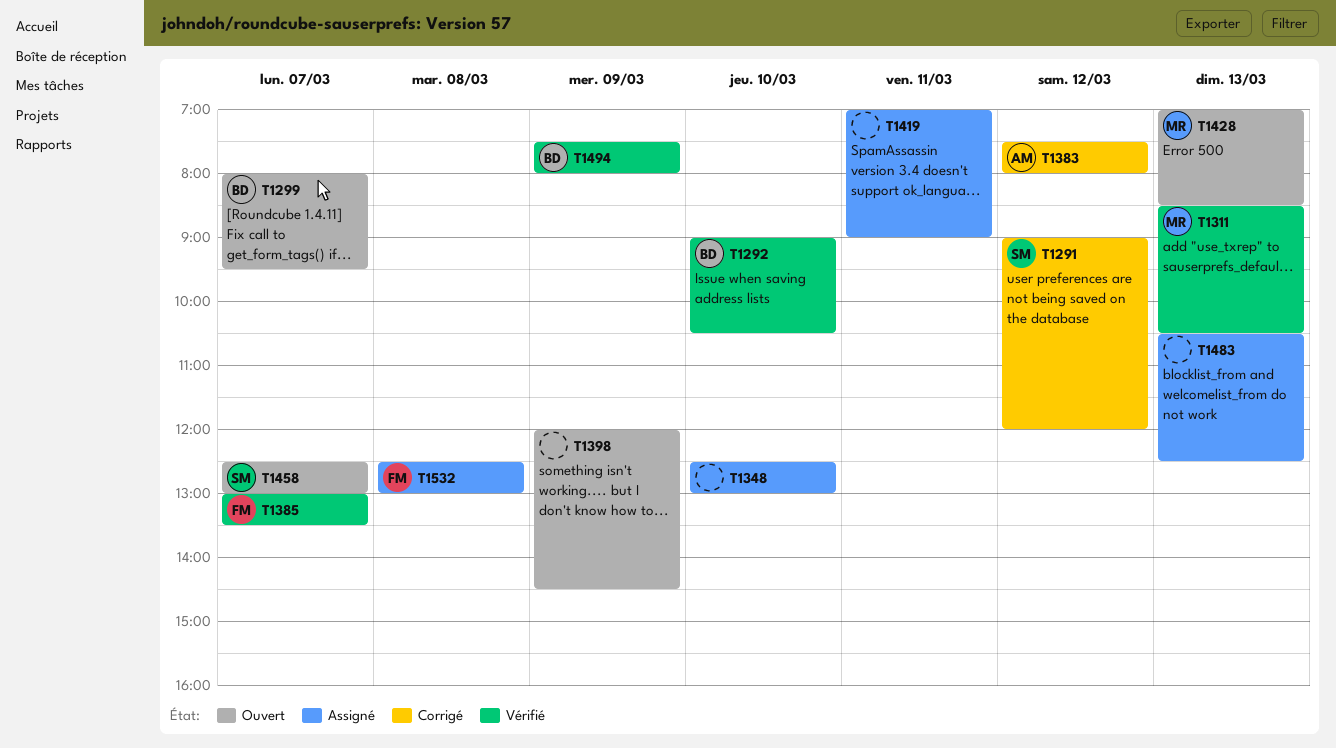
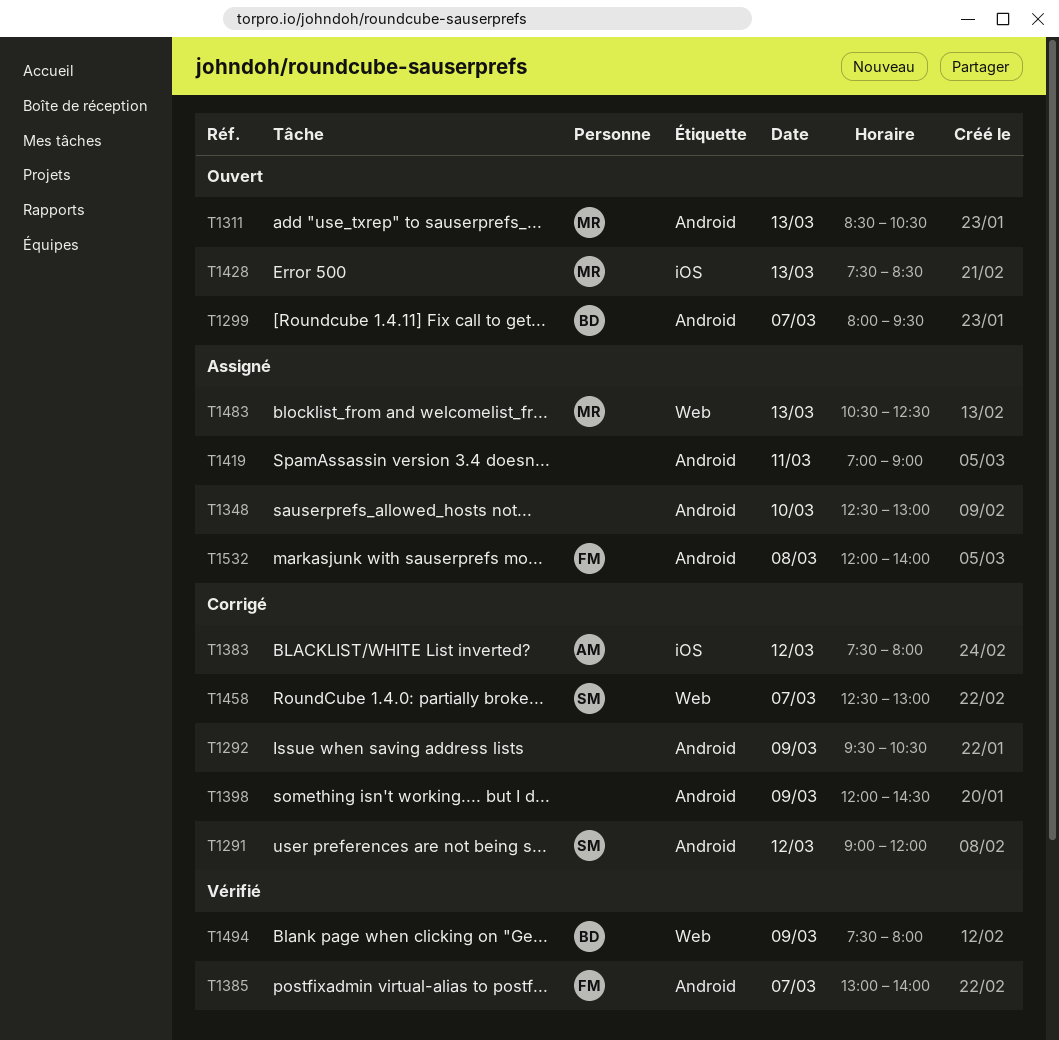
T1292, status: Vérifié -> Corrigé
T1292, owner: BD -> none
T1292, day: Mar 10 -> Mar 9
T1292, begins: 09:00 -> 09:30
T1311, status: Vérifié -> Ouvert
T1385, ends: 13:30 -> 14:00
T1398, status: Ouvert -> Corrigé
T1428, begins: 07:00 -> 07:30
T1458, status: Ouvert -> Corrigé
T1483, owner: none -> MR
T1532, begins: 12:30 -> 12:00
T1532, ends: 13:00 -> 14:00

